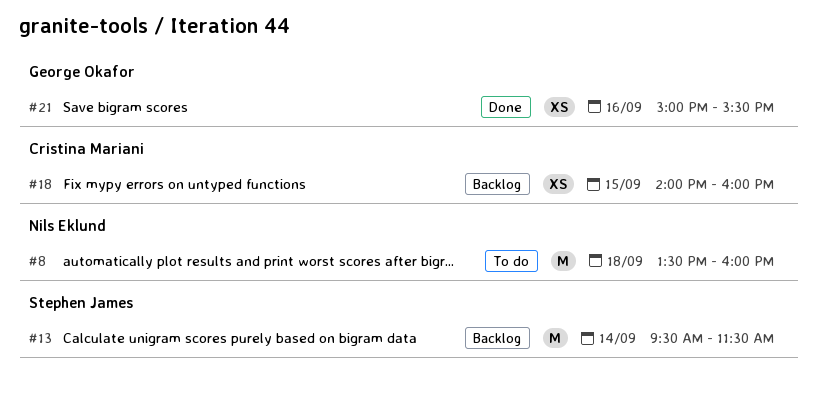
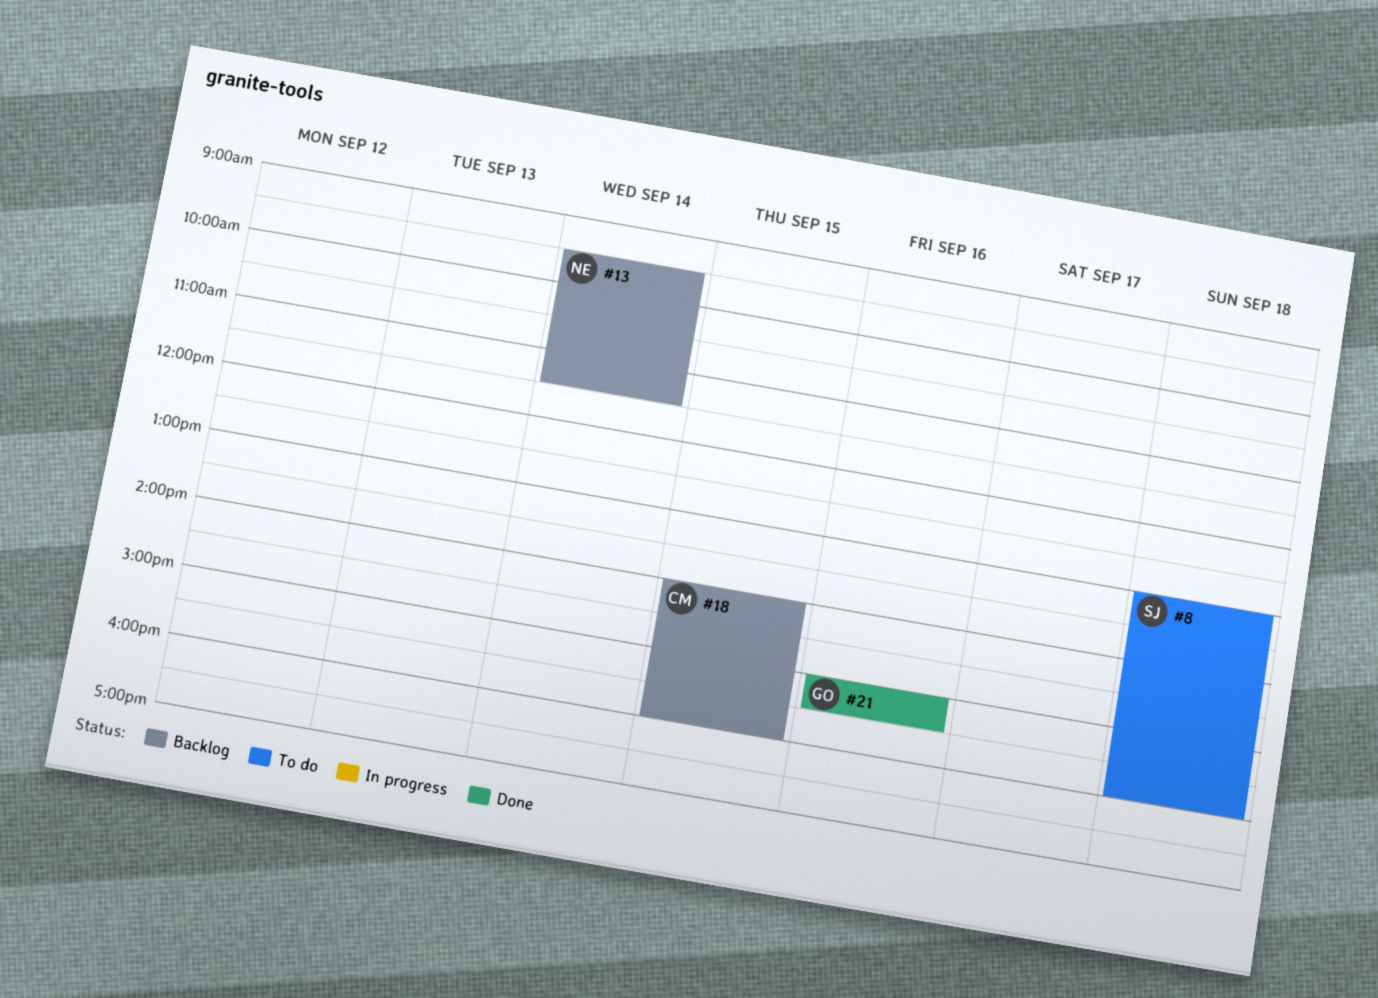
#8, owner: Nils Eklund -> Stephen James
#8, begins: 13:30 -> 13:00
#13, owner: Stephen James -> Nils Eklund

